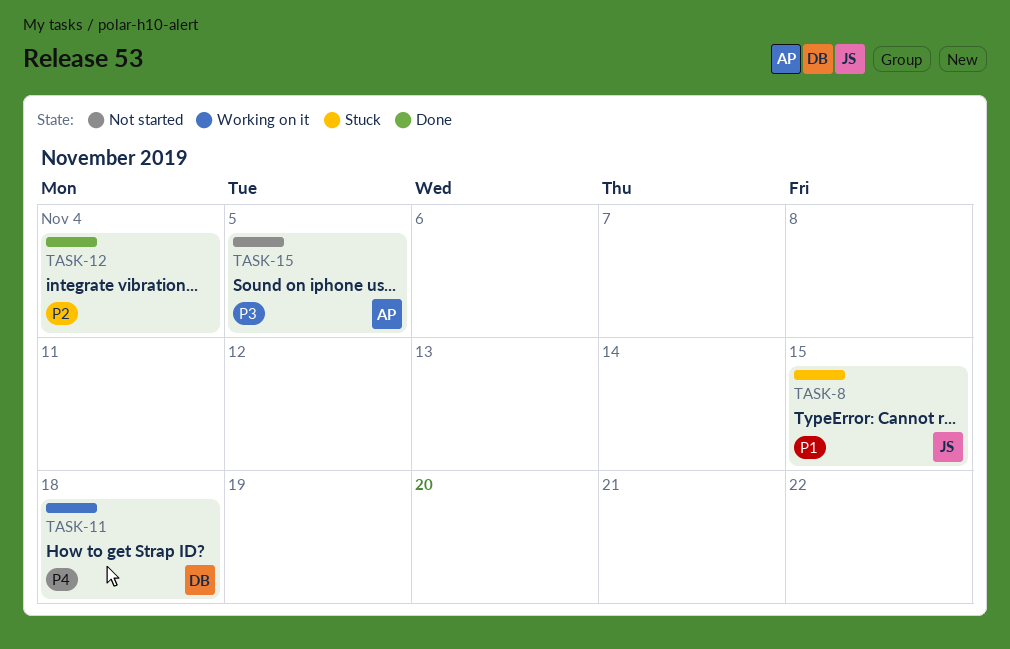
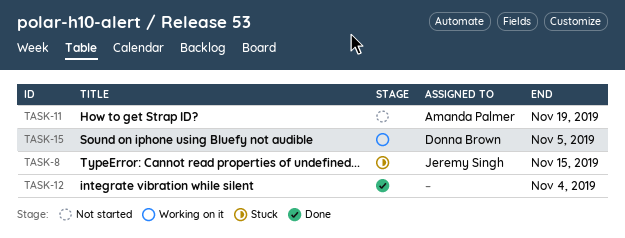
TASK-11, status: Working on it -> Not started
TASK-11, owner: Donna Brown -> Amanda Palmer
TASK-11, due: Nov 18 -> Nov 19
TASK-15, status: Not started -> Working on it
TASK-15, owner: Amanda Palmer -> Donna Brown

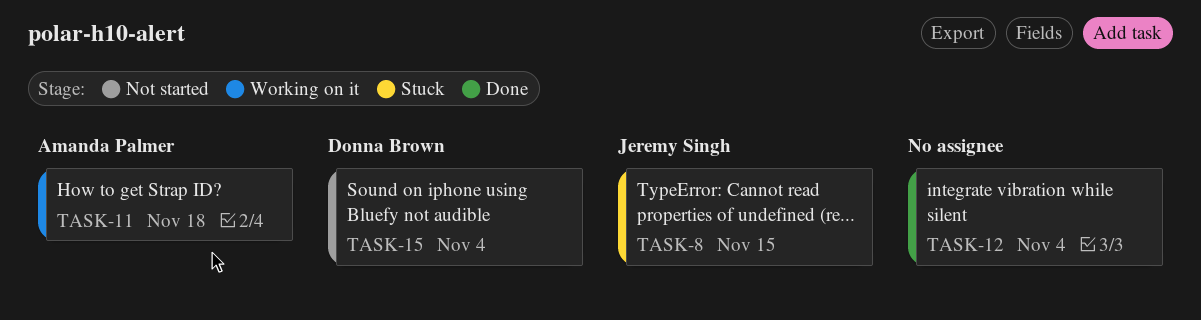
TASK-11, status: Not started -> Working on it
TASK-11, due: Nov 19 -> Nov 18
TASK-15, status: Working on it -> Not started
TASK-15, due: Nov 5 -> Nov 4

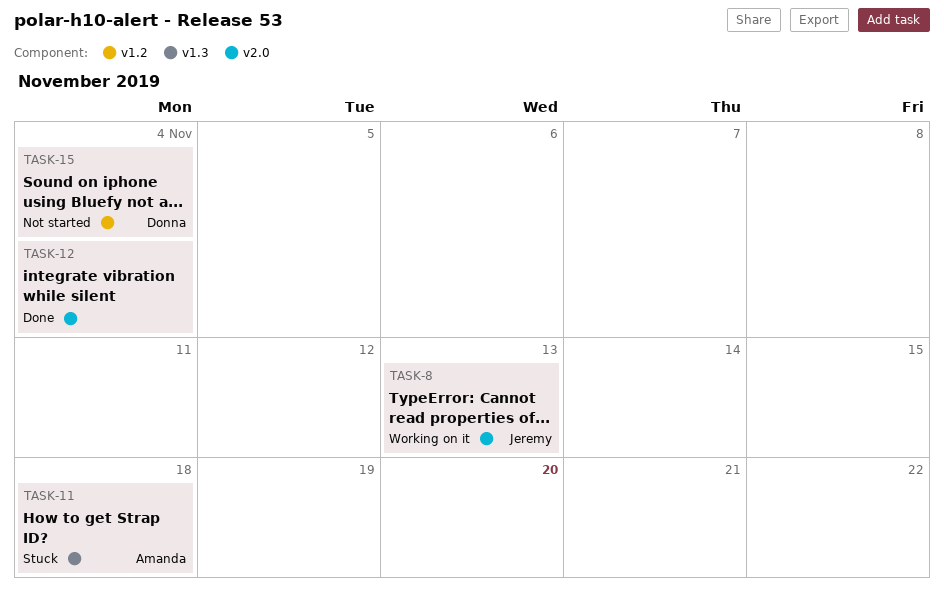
TASK-8, status: Stuck -> Working on it
TASK-8, due: Nov 15 -> Nov 13
TASK-11, status: Working on it -> Stuck

